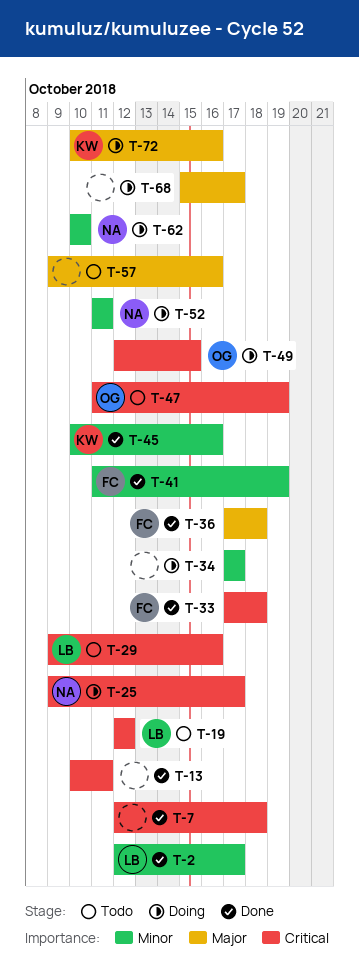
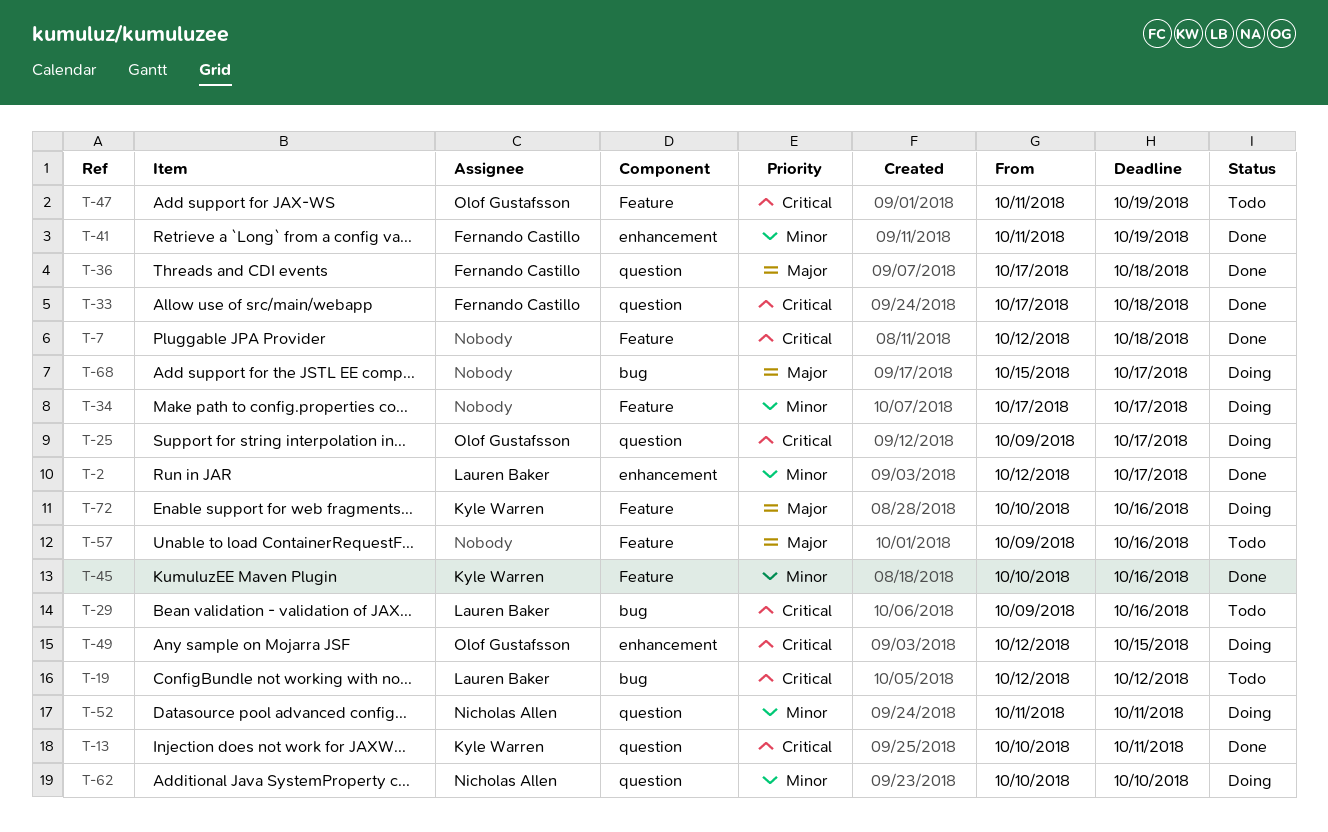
T-13, owner: none -> Kyle Warren
T-25, owner: Nicholas Allen -> Olof Gustafsson

